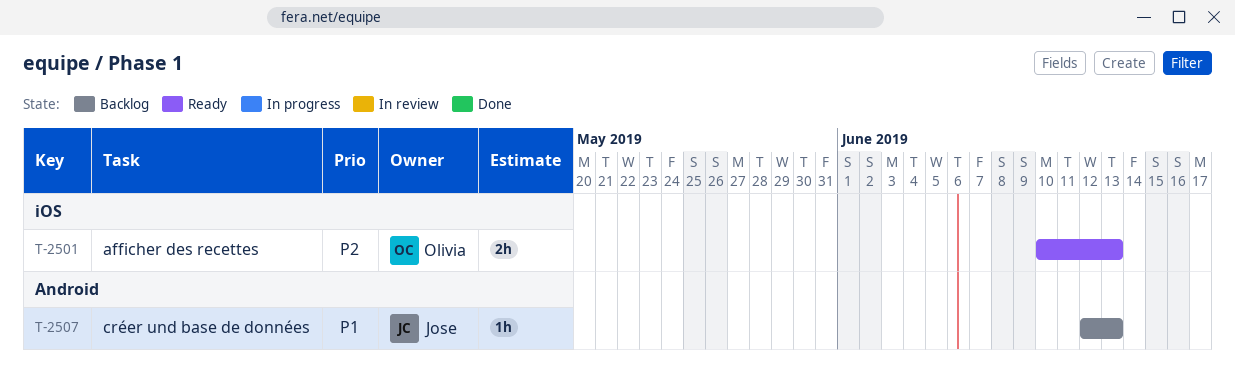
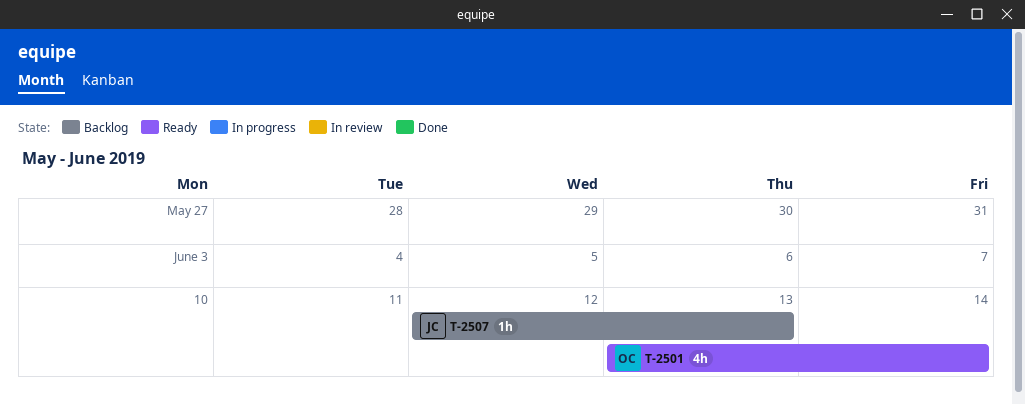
T-2501, estimate: 2h -> 4h
T-2501, start: Jun 10 -> Jun 13
T-2501, due: Jun 13 -> Jun 14

